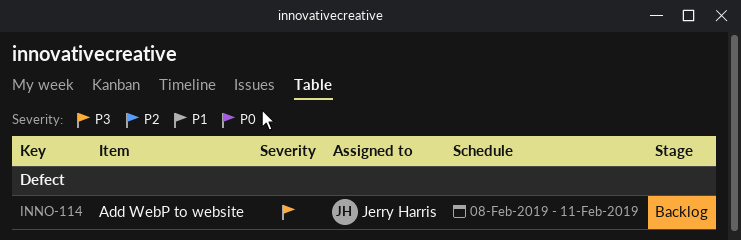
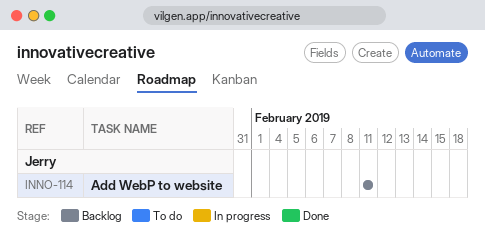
INNO-114, start: Feb 8 -> Feb 11

